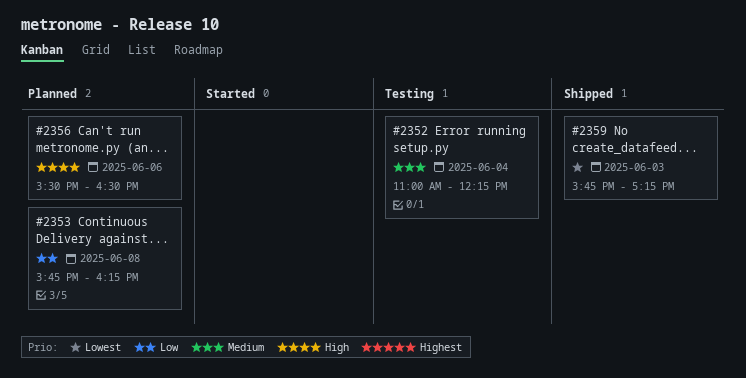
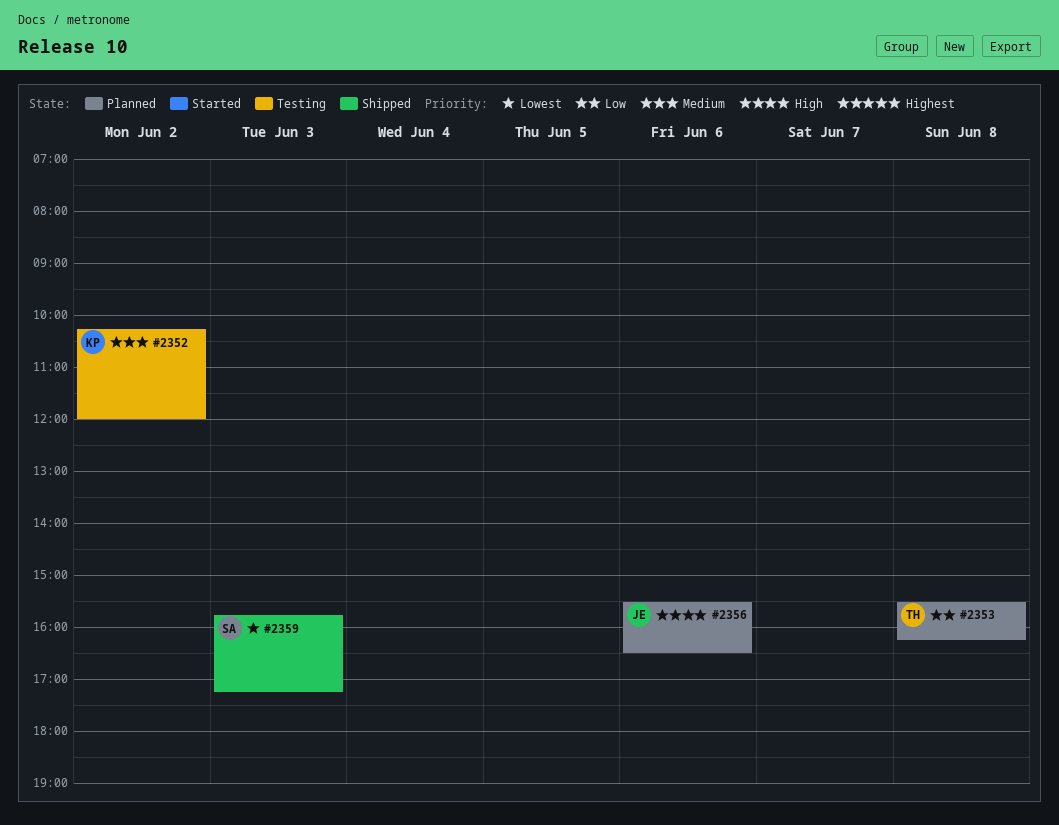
#2352, day: Jun 4 -> Jun 2
#2352, begins: 11:00 -> 10:15
#2352, ends: 12:15 -> 12:00
#2353, begins: 15:45 -> 15:30

